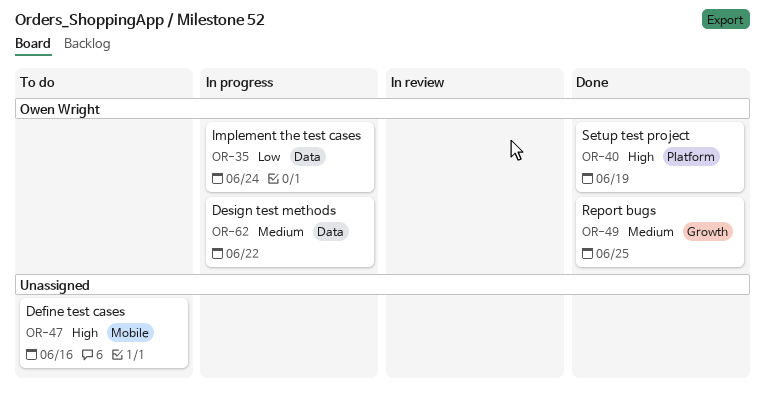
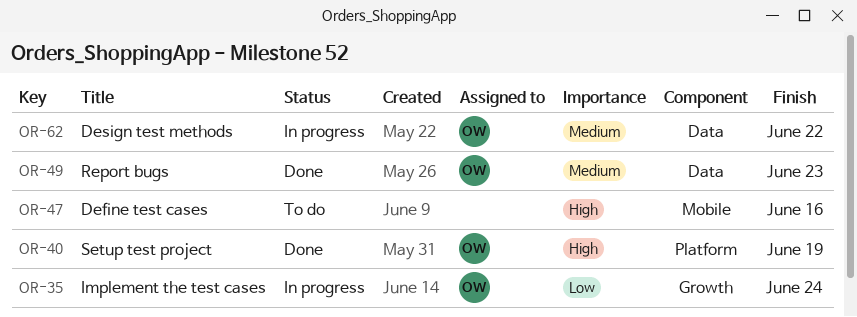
OR-35, label: Data -> Growth
OR-49, label: Growth -> Data
OR-49, due: Jun 25 -> Jun 23

